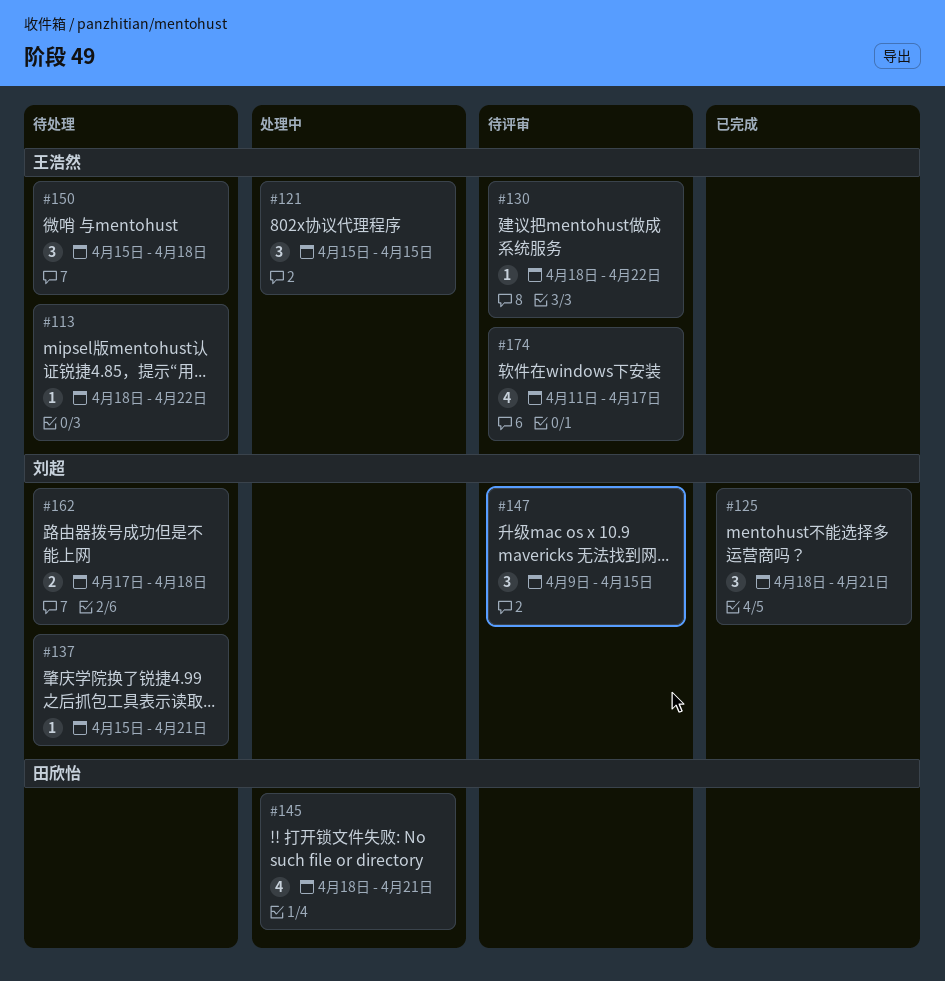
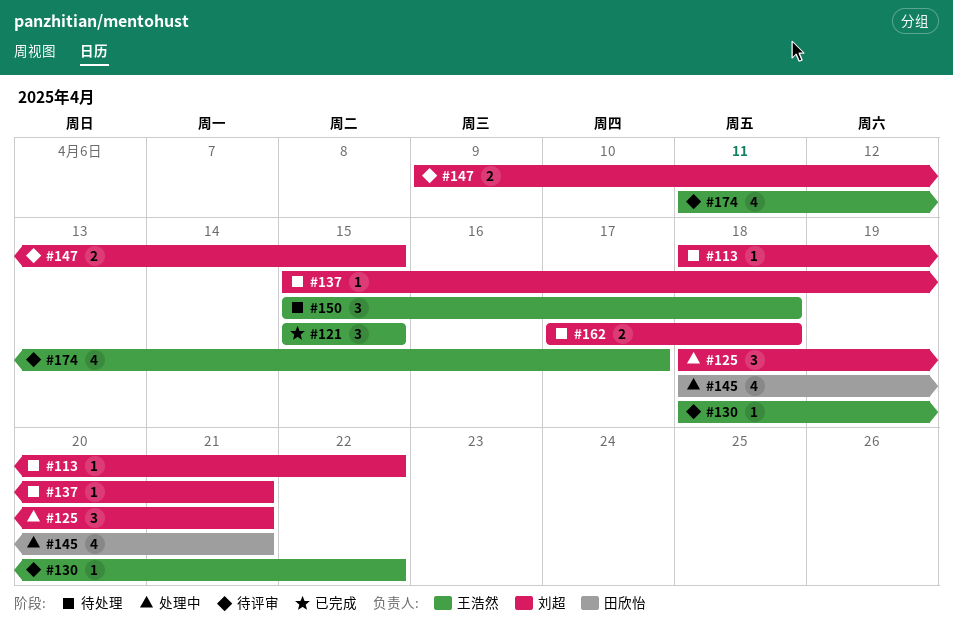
#113, owner: 王浩然 -> 刘超
#121, status: 处理中 -> 已完成
#125, status: 已完成 -> 处理中
#147, estimate: 3 -> 2

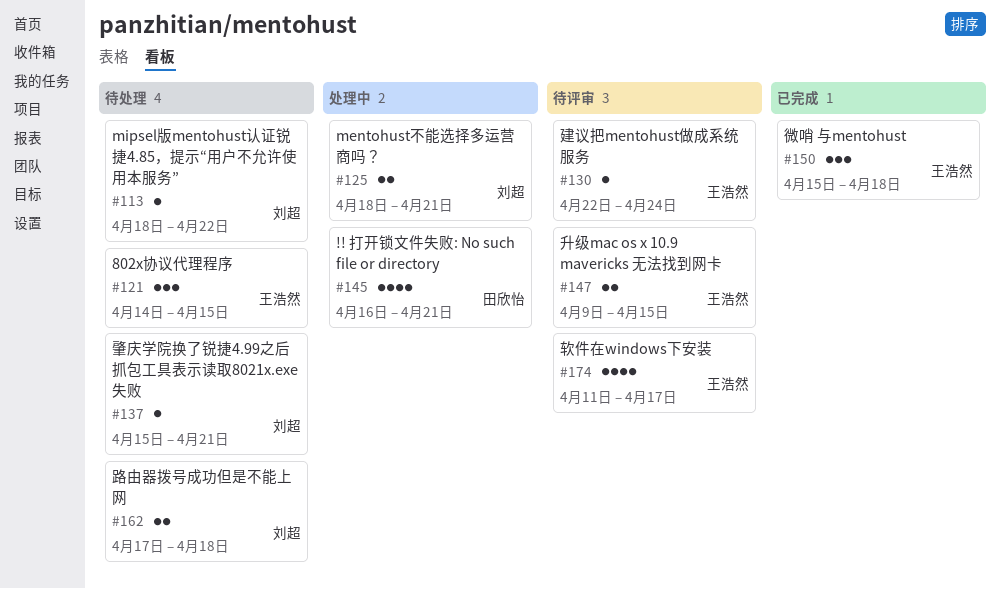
#121, status: 已完成 -> 待处理
#121, start: Apr 15 -> Apr 14
#125, estimate: 3 -> 2
#130, start: Apr 18 -> Apr 22
#130, due: Apr 22 -> Apr 24
#145, start: Apr 18 -> Apr 16
#147, owner: 刘超 -> 王浩然
#150, status: 待处理 -> 已完成

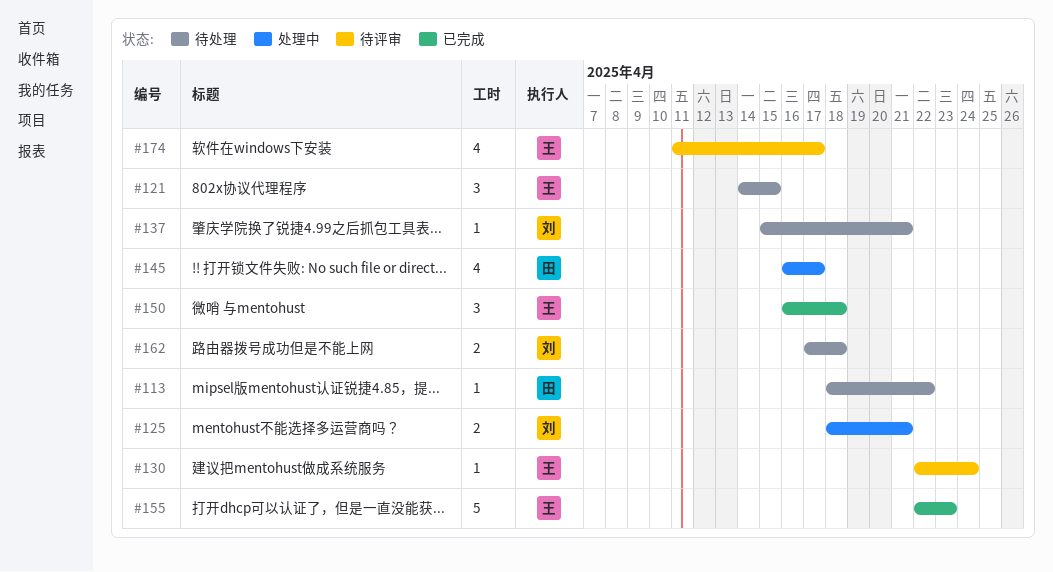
#113, owner: 刘超 -> 田欣怡
#145, due: Apr 21 -> Apr 17
#147: present -> none
#150, start: Apr 15 -> Apr 16
#155: none -> present

